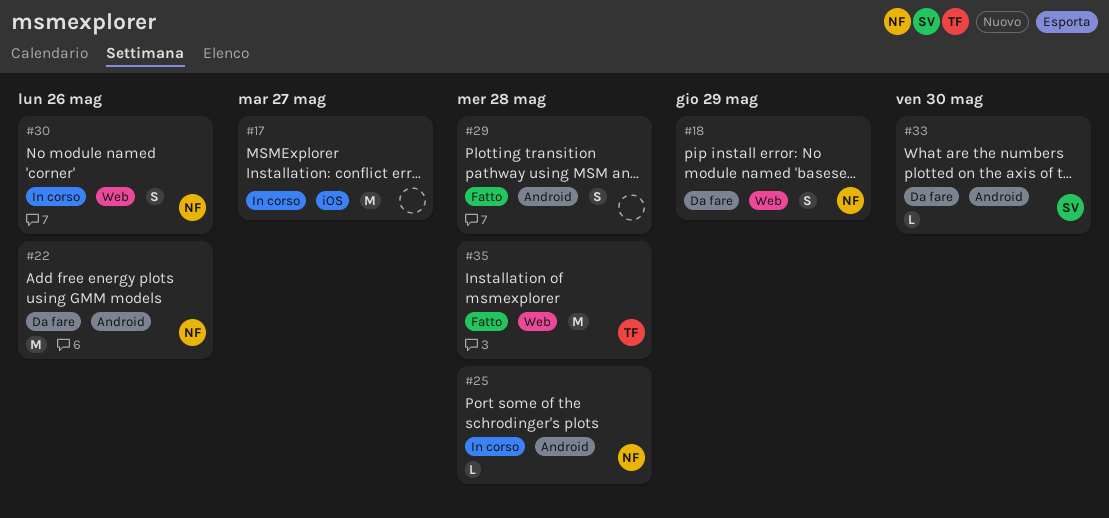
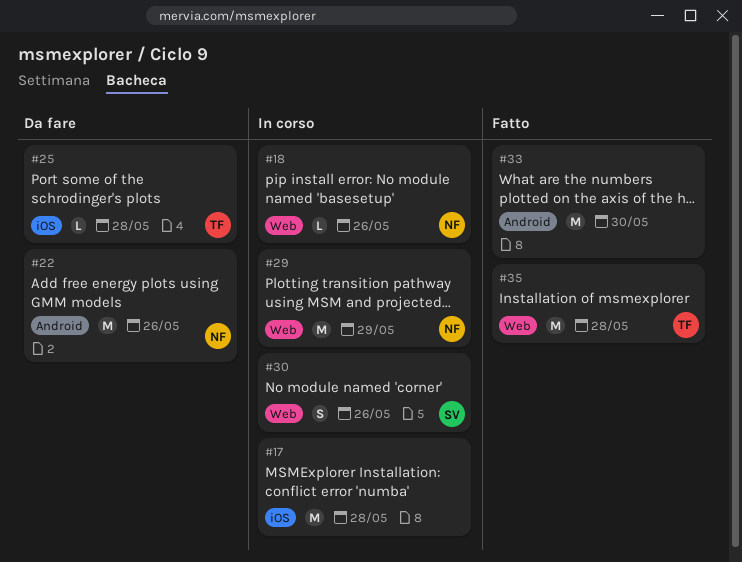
#17, due: May 27 -> May 28
#18, status: Da fare -> In corso
#18, estimate: S -> L
#18, due: May 29 -> May 26
#25, status: In corso -> Da fare
#25, owner: NF -> TF
#25, label: Android -> iOS
#29, status: Fatto -> In corso
#29, owner: none -> NF
#29, label: Android -> Web
#29, estimate: S -> M
#29, due: May 28 -> May 29
#30, owner: NF -> SV
#33, status: Da fare -> Fatto
#33, owner: SV -> none
#33, estimate: L -> M

